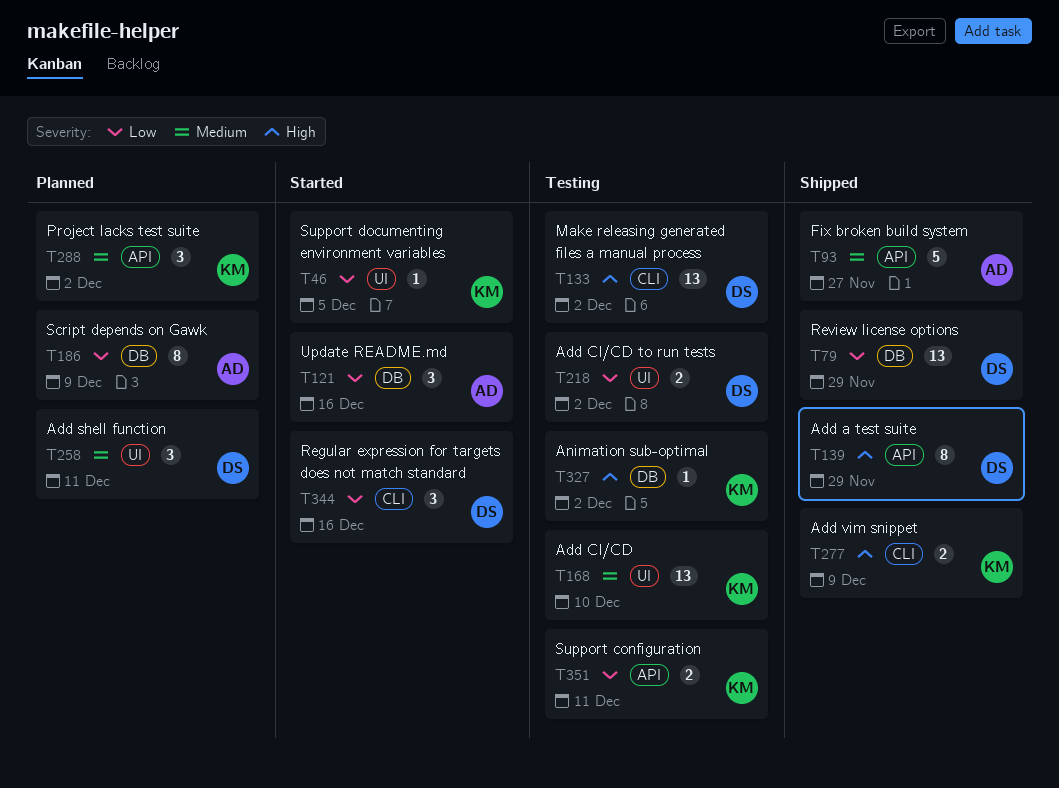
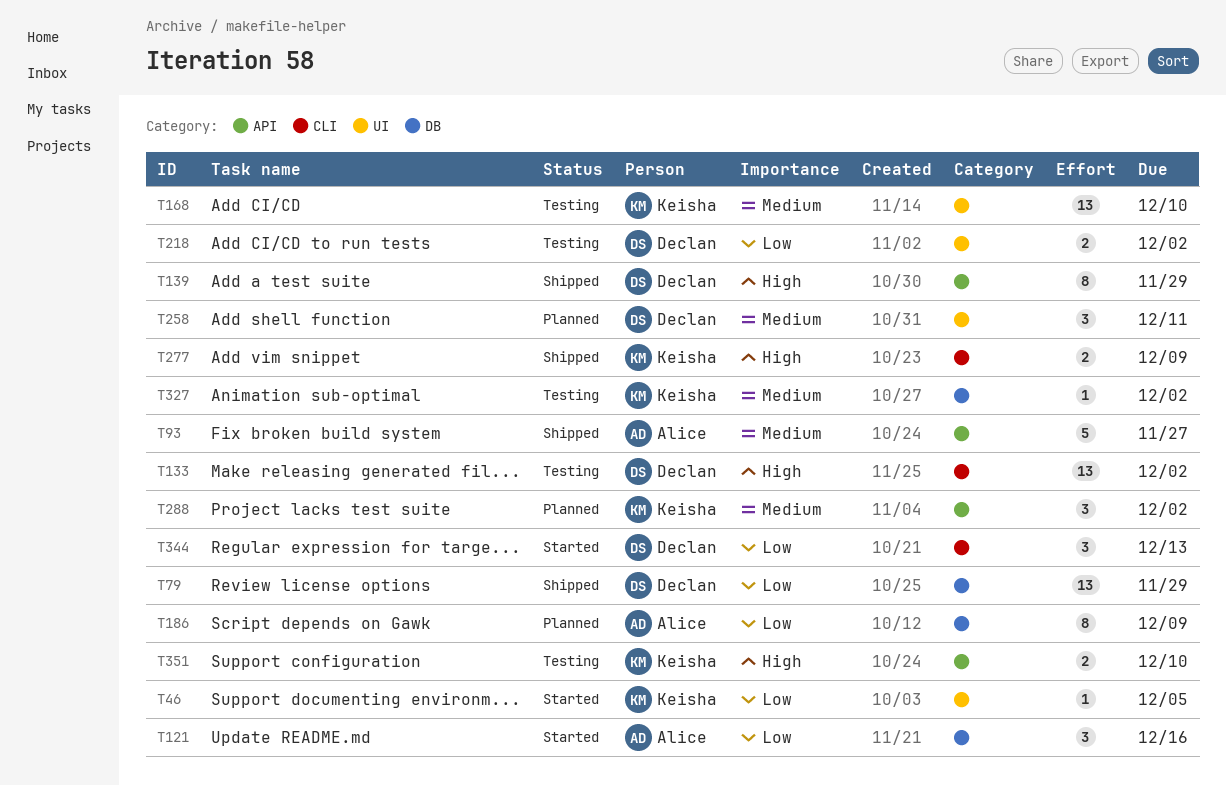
T327, priority: High -> Medium
T344, due: Dec 16 -> Dec 13
T351, priority: Low -> High
T351, due: Dec 11 -> Dec 10

